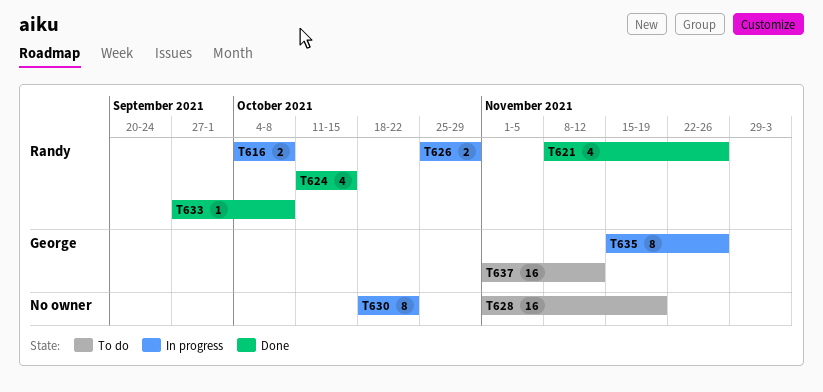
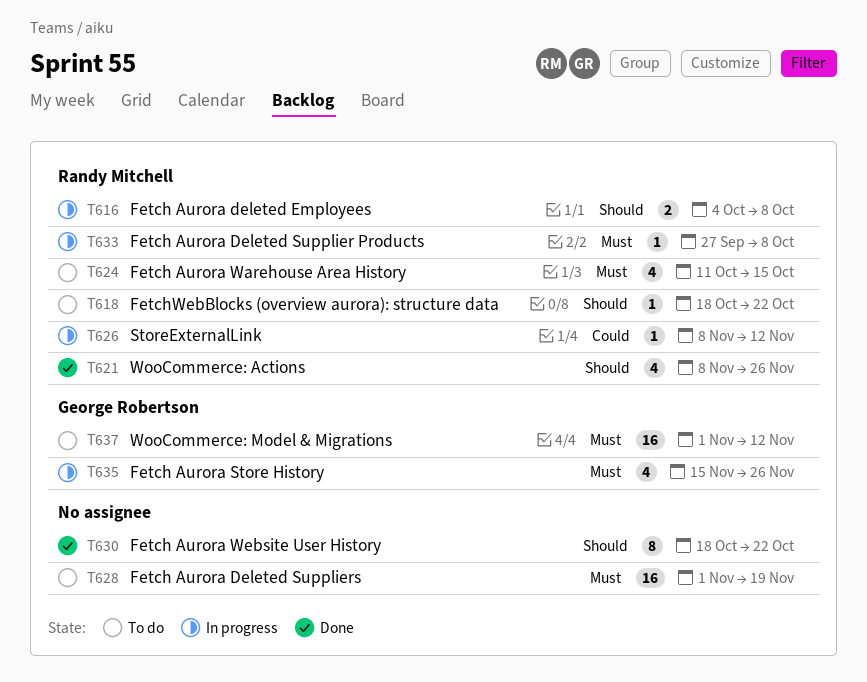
T618: none -> present
T624, status: Done -> To do
T626, estimate: 2 -> 1
T626, start: Oct 25 -> Nov 8
T626, due: Oct 29 -> Nov 12
T630, status: In progress -> Done
T633, status: Done -> In progress
T635, estimate: 8 -> 4

